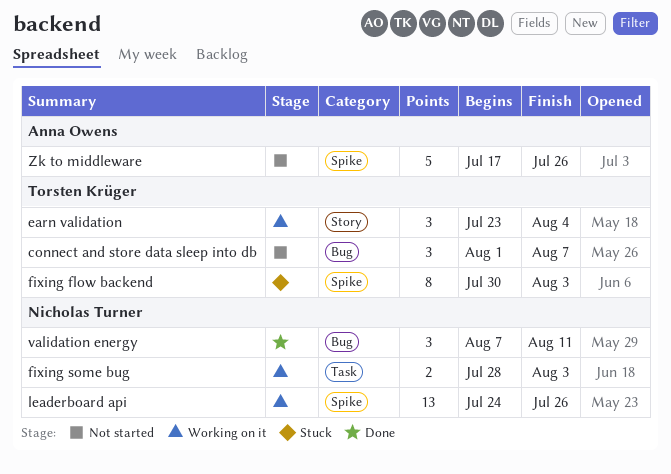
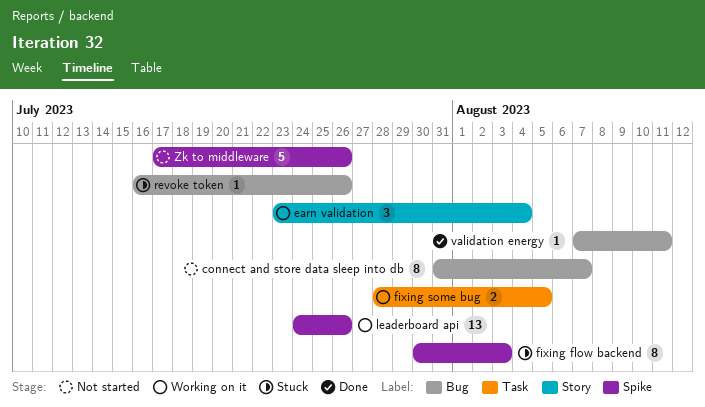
connect and store data sleep into db, estimate: 3 -> 8
connect and store data sleep into db, start: Aug 1 -> Jul 31
fixing some bug, due: Aug 3 -> Aug 5
revoke token: none -> present
validation energy, estimate: 3 -> 1

